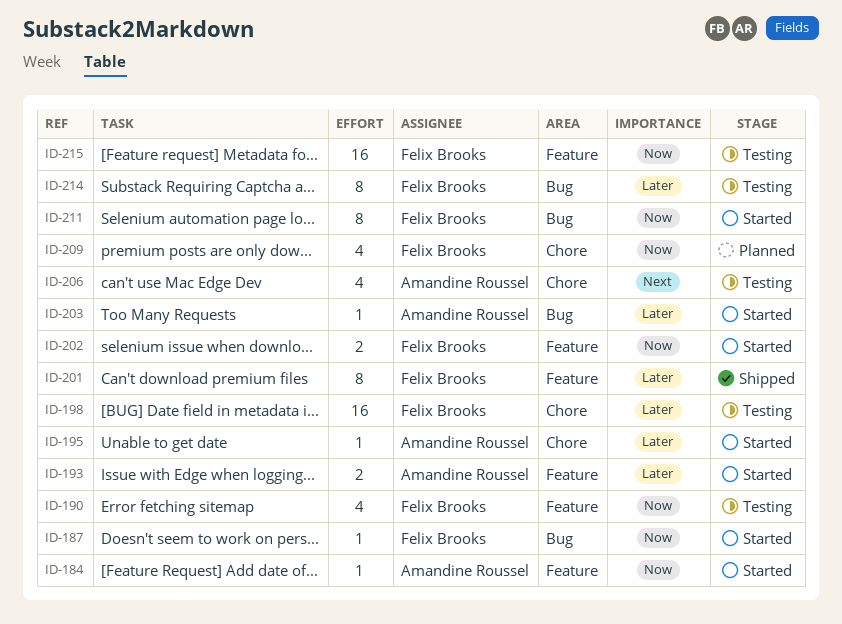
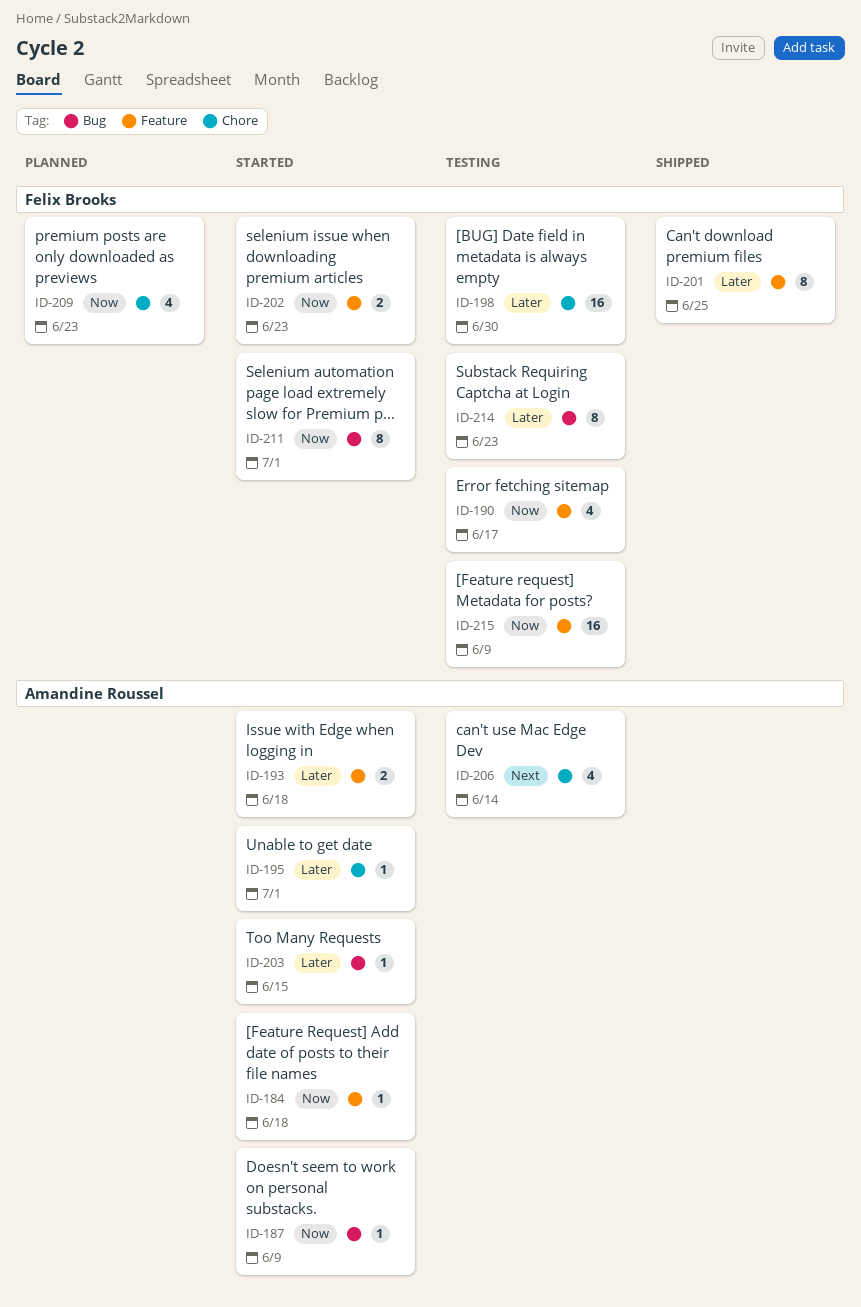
ID-187, owner: Felix Brooks -> Amandine Roussel

